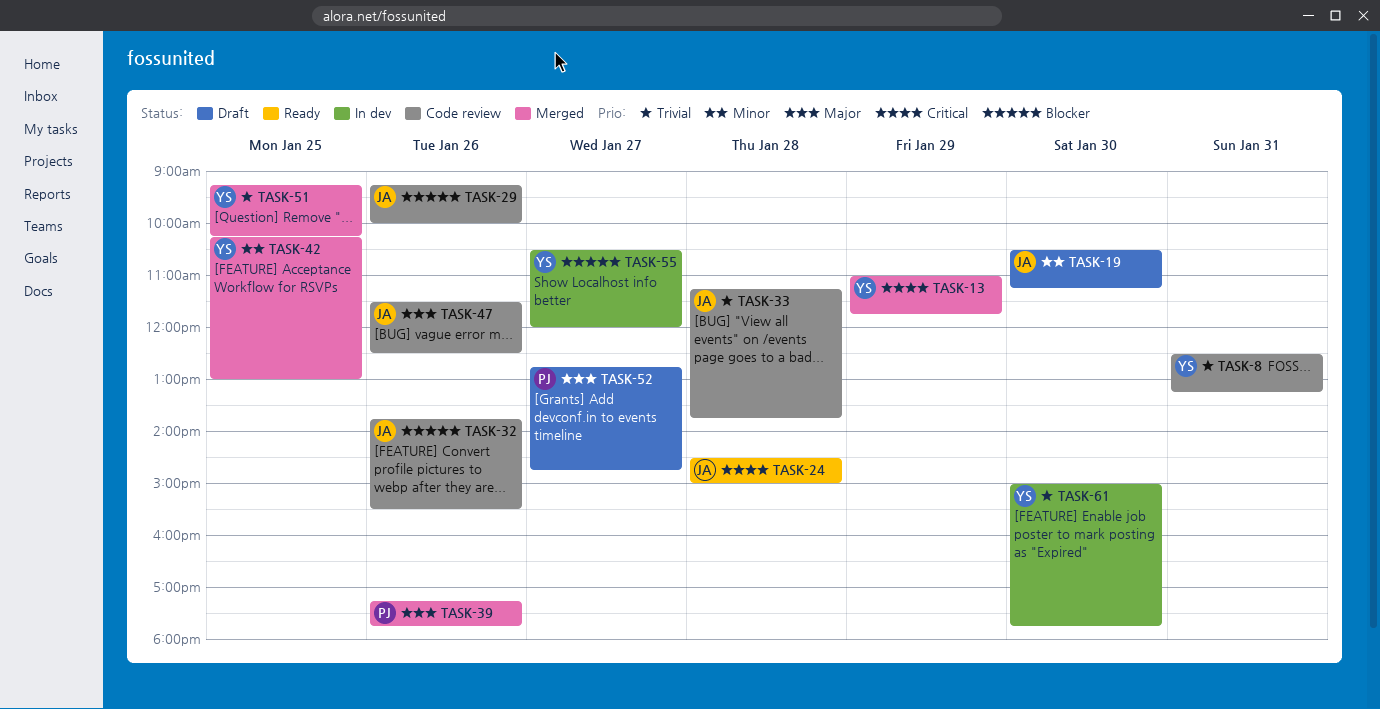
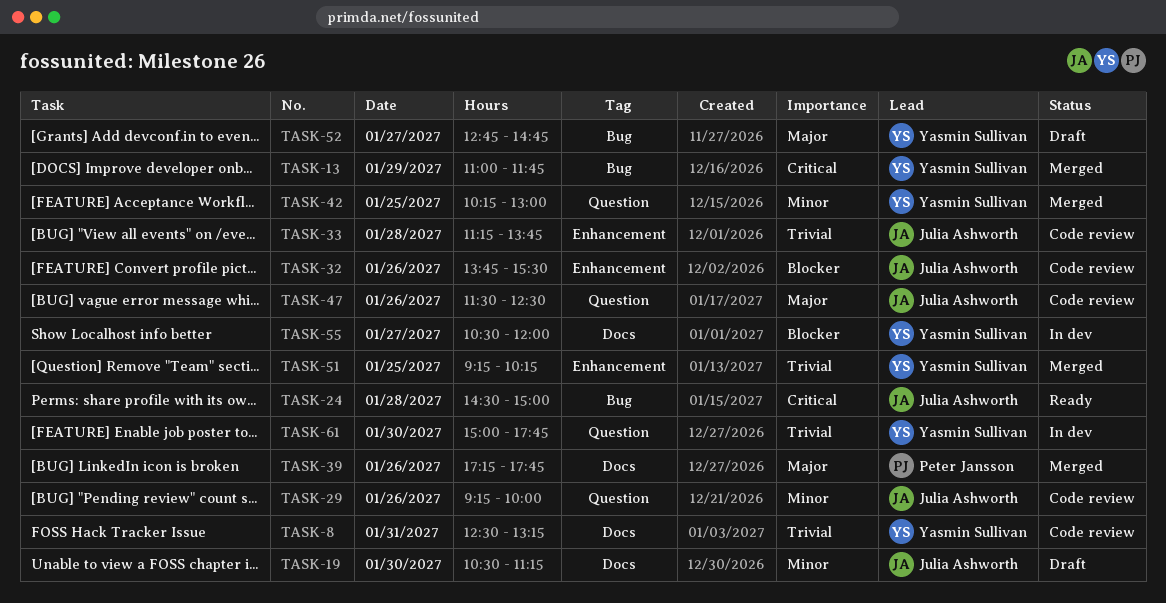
TASK-29, priority: Blocker -> Minor
TASK-52, owner: Peter Jansson -> Yasmin Sullivan

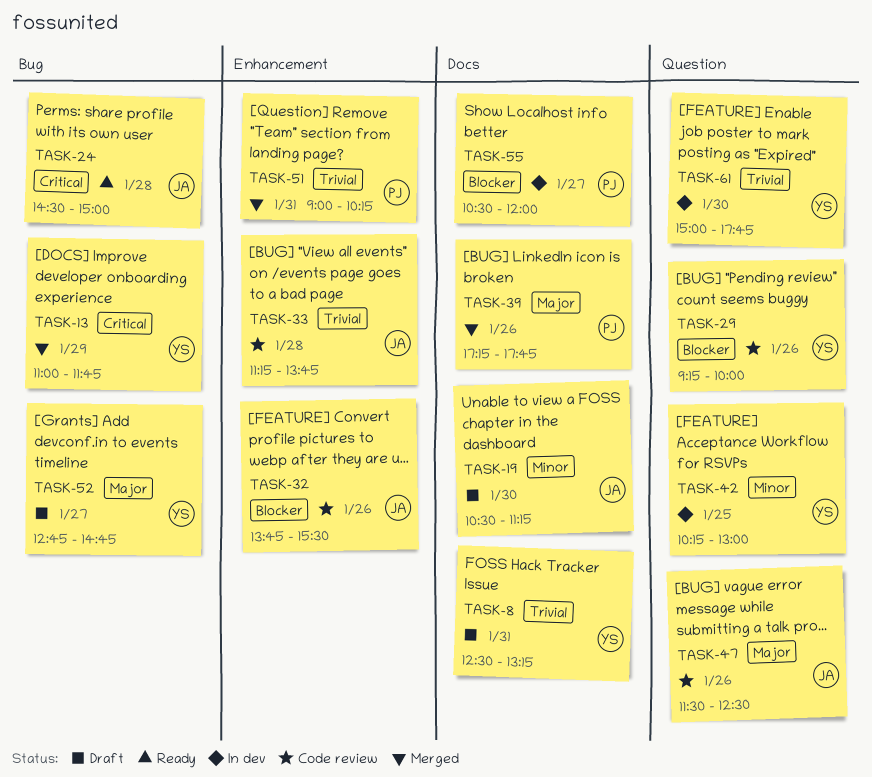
TASK-8, status: Code review -> Draft
TASK-29, owner: Julia Ashworth -> Yasmin Sullivan
TASK-29, priority: Minor -> Blocker
TASK-42, status: Merged -> In dev
TASK-51, owner: Yasmin Sullivan -> Peter Jansson
TASK-51, day: Jan 25 -> Jan 31
TASK-51, begins: 09:15 -> 09:00
TASK-55, owner: Yasmin Sullivan -> Peter Jansson

